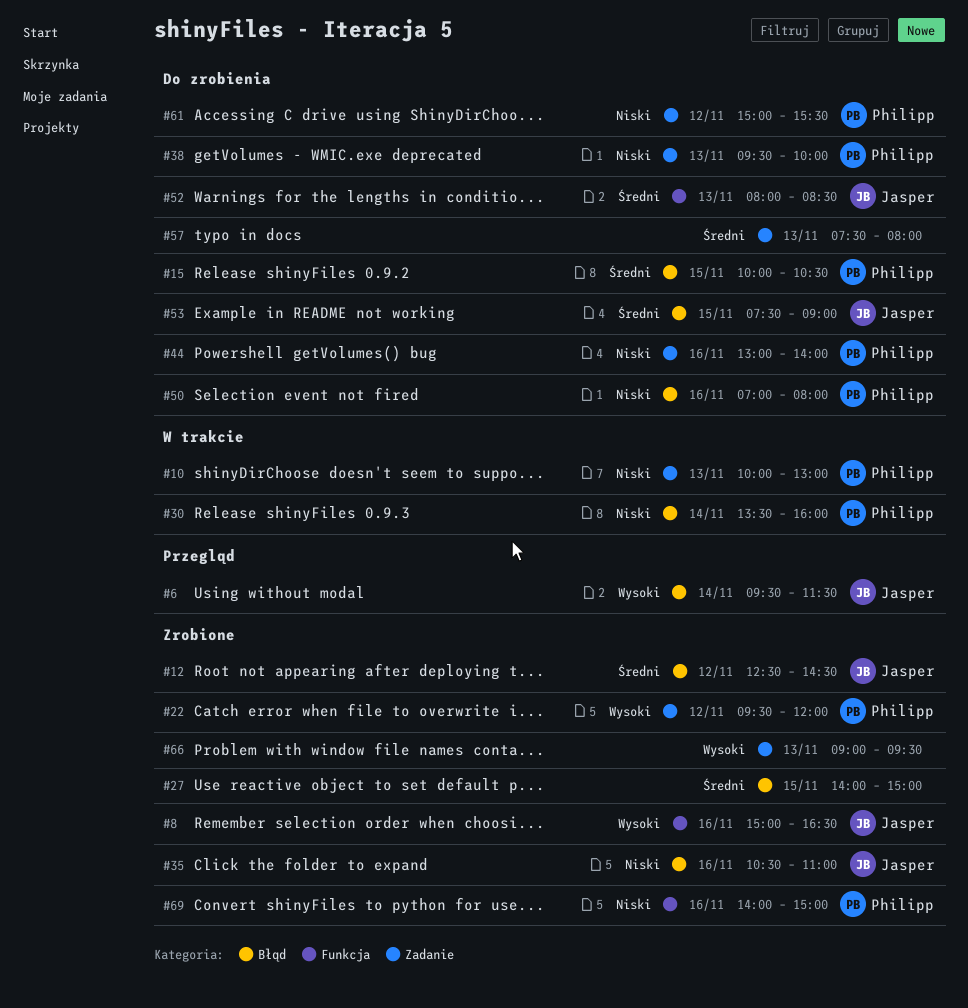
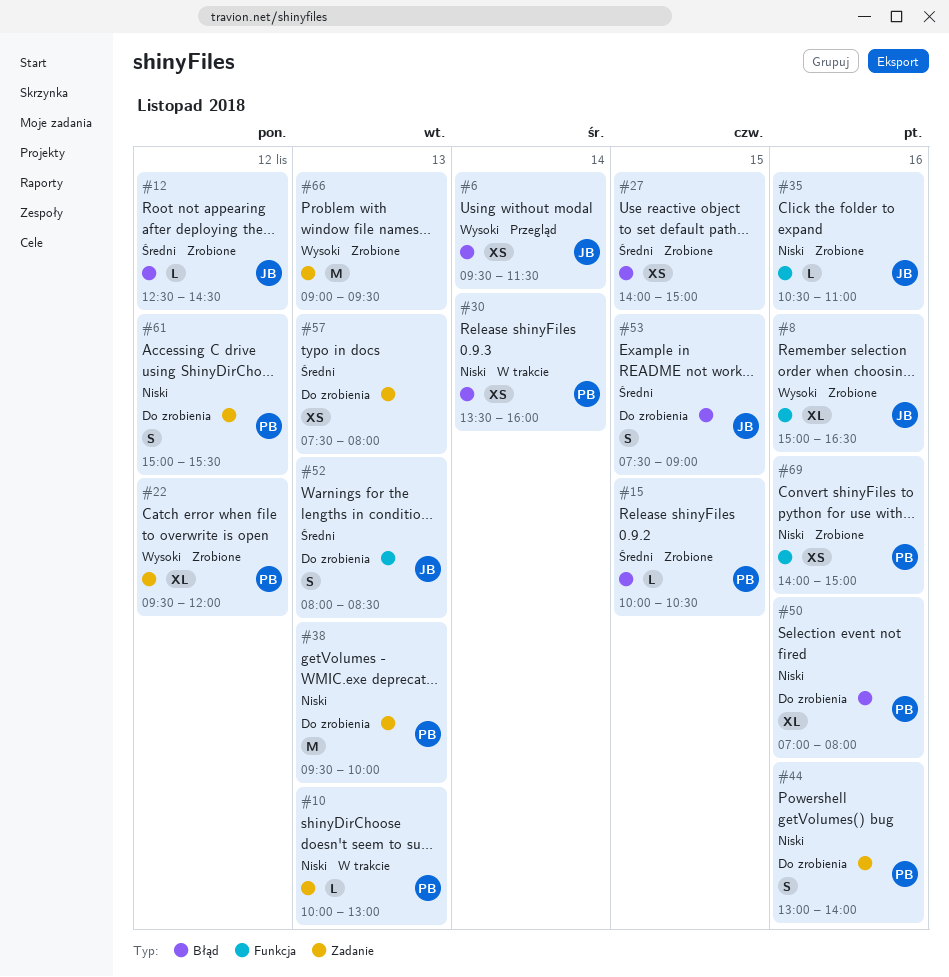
#15, status: Do zrobienia -> Zrobione
#35, label: Błąd -> Funkcja

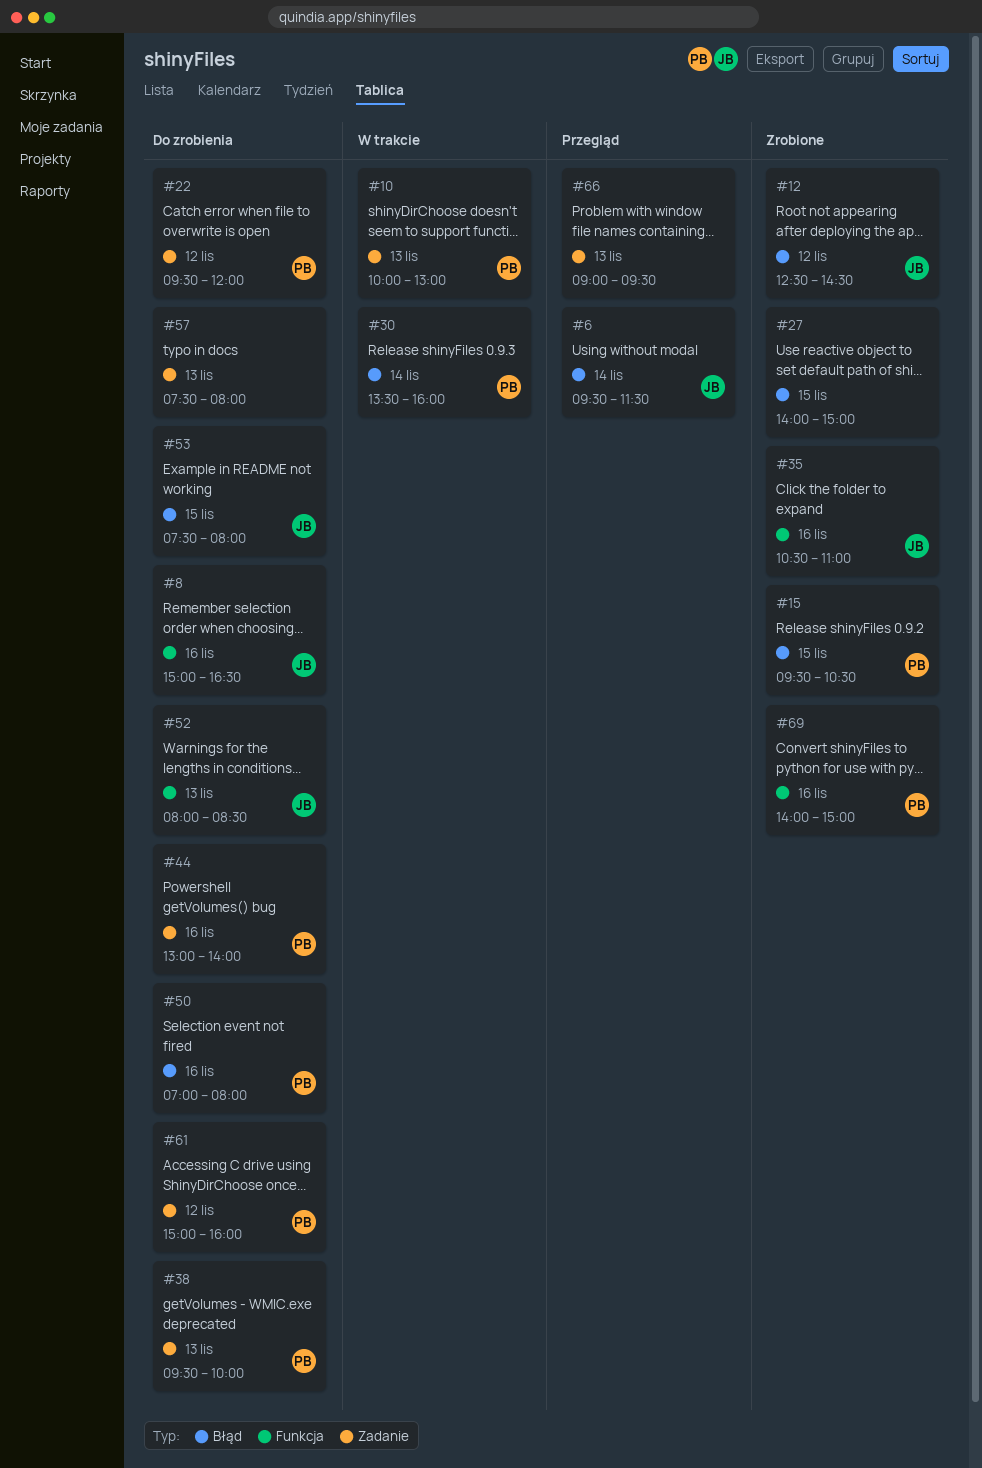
#8, status: Zrobione -> Do zrobienia
#15, begins: 10:00 -> 09:30
#22, status: Zrobione -> Do zrobienia
#53, ends: 09:00 -> 08:00
#61, ends: 15:30 -> 16:00
#66, status: Zrobione -> Przegląd

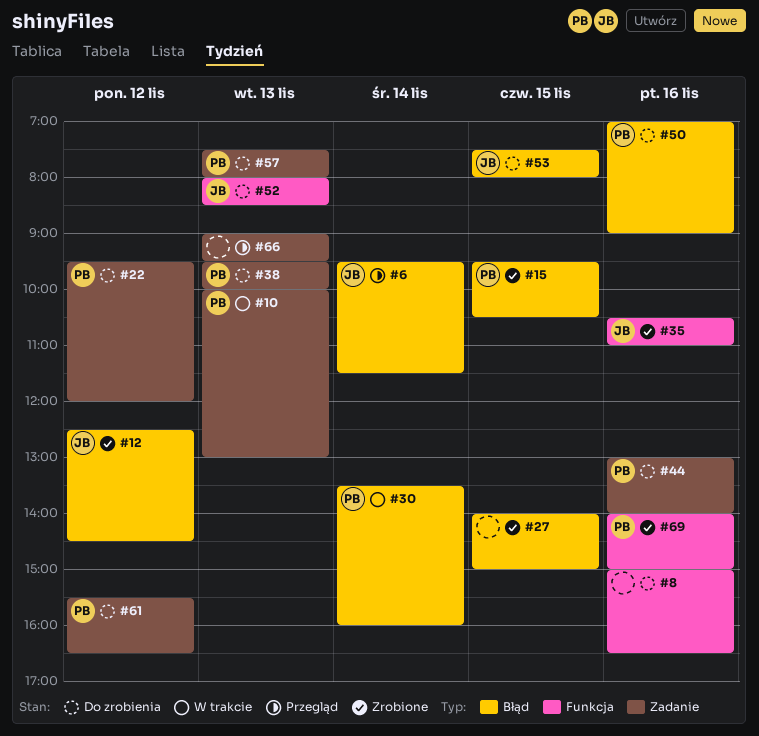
#8, owner: JB -> none
#50, ends: 08:00 -> 09:00
#57, owner: none -> PB
#61, begins: 15:00 -> 15:30
#61, ends: 16:00 -> 16:30

